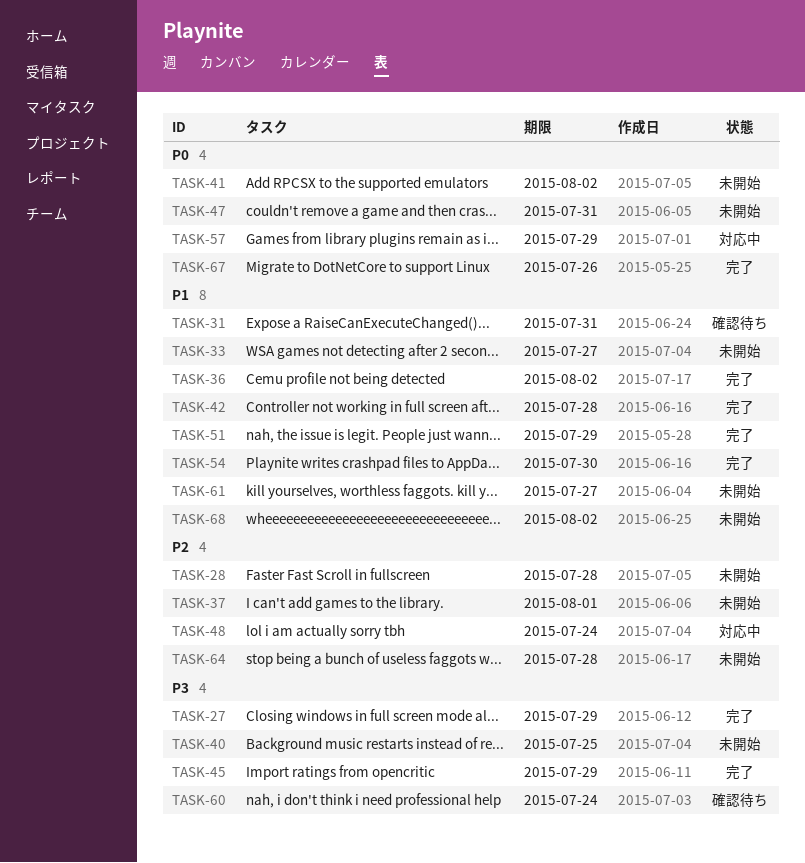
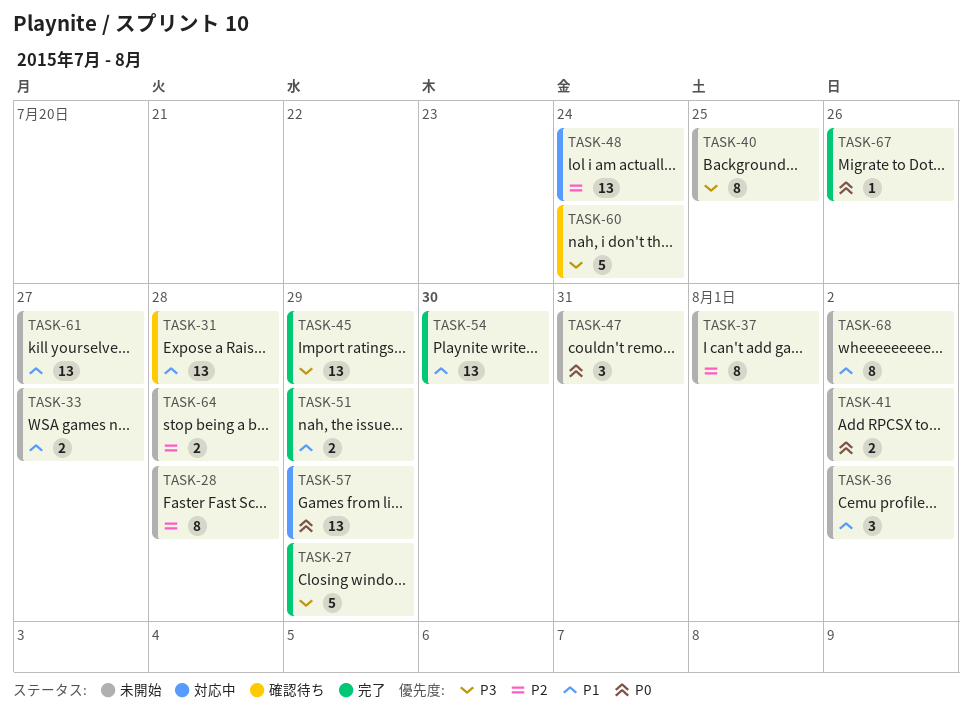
TASK-31, due: Jul 31 -> Jul 28
TASK-36, status: 完了 -> 未開始
TASK-42: present -> none

